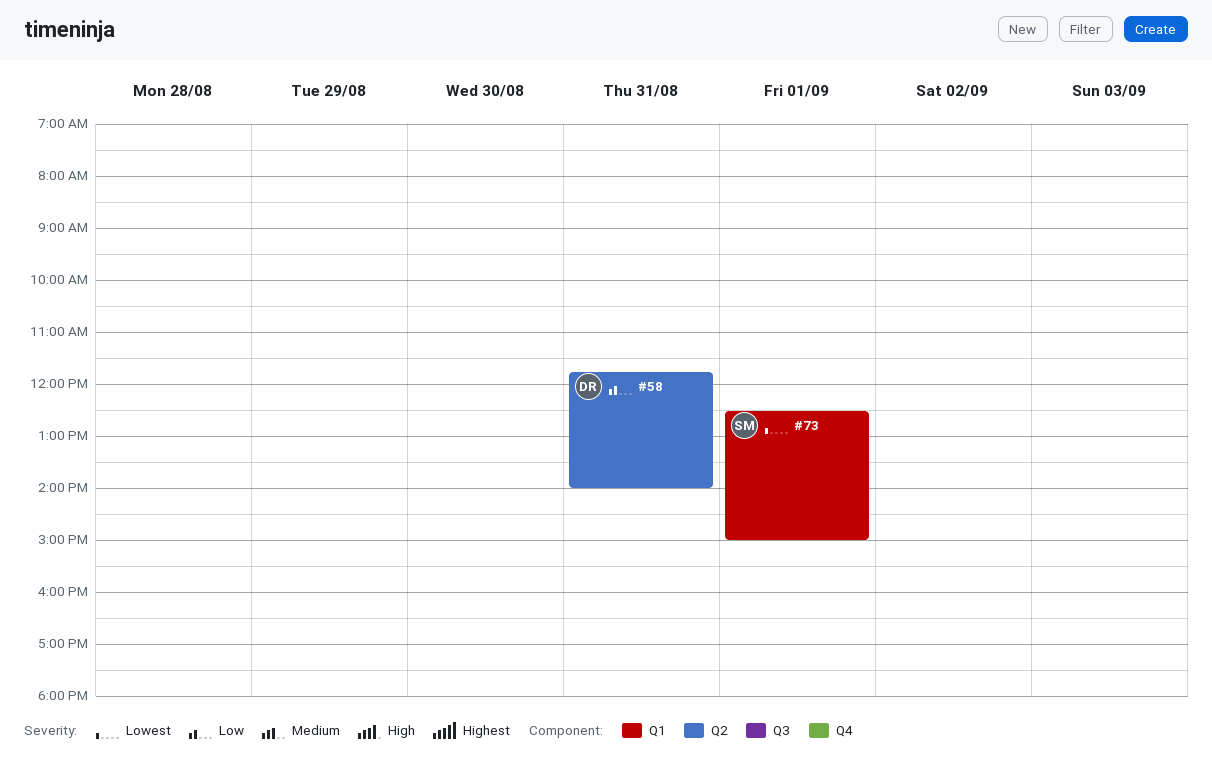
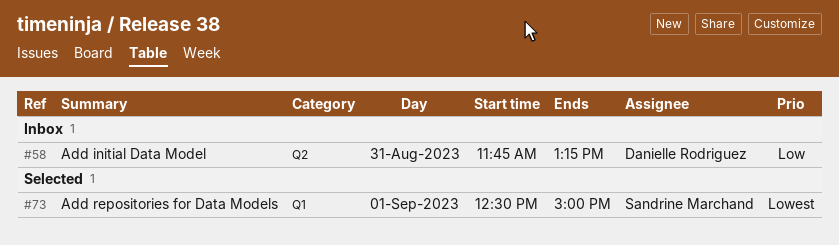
#58, ends: 14:00 -> 13:15

